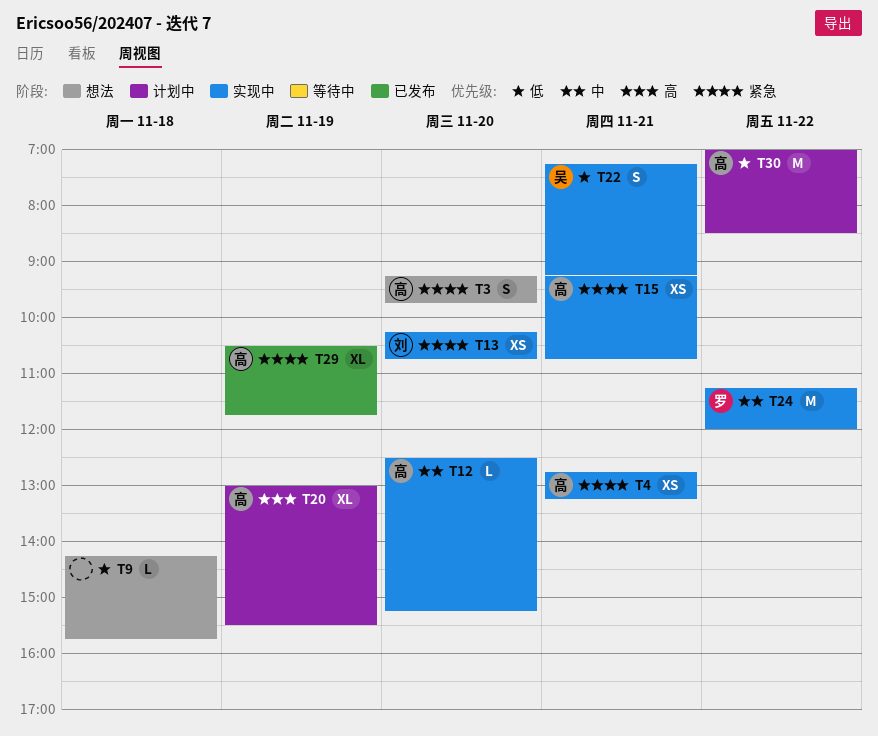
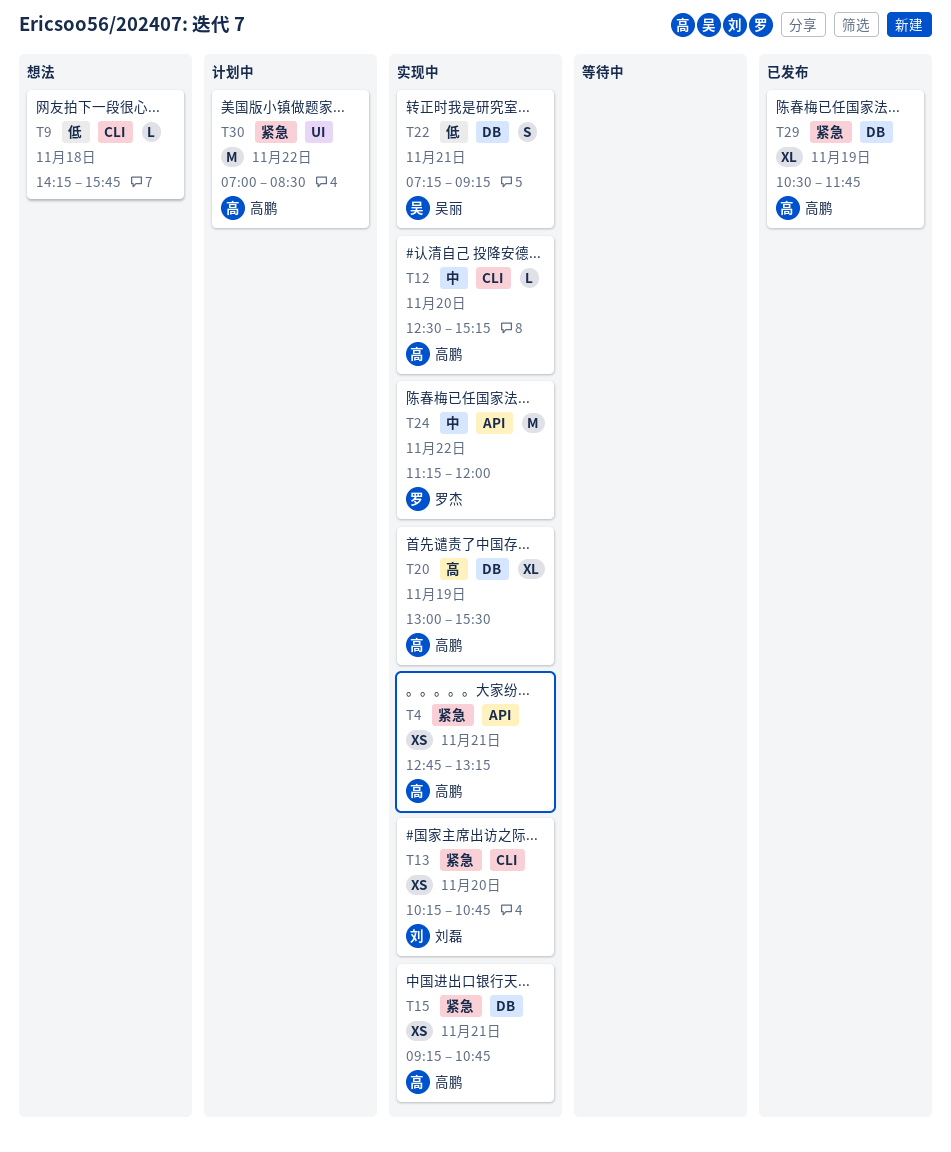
T3: present -> none
T20, status: 计划中 -> 实现中
T30, priority: 低 -> 紧急

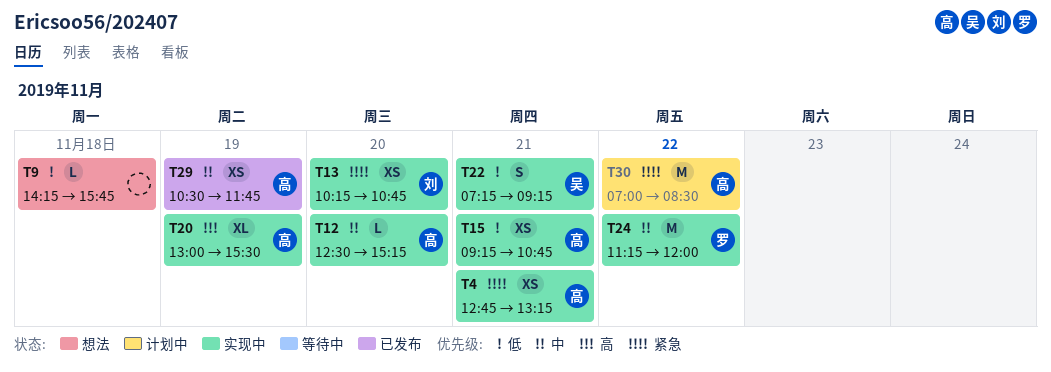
T15, priority: 紧急 -> 低
T29, priority: 紧急 -> 中
T29, estimate: XL -> XS

